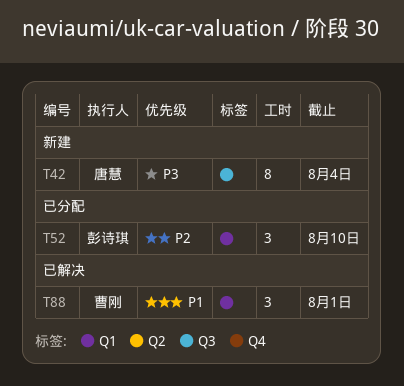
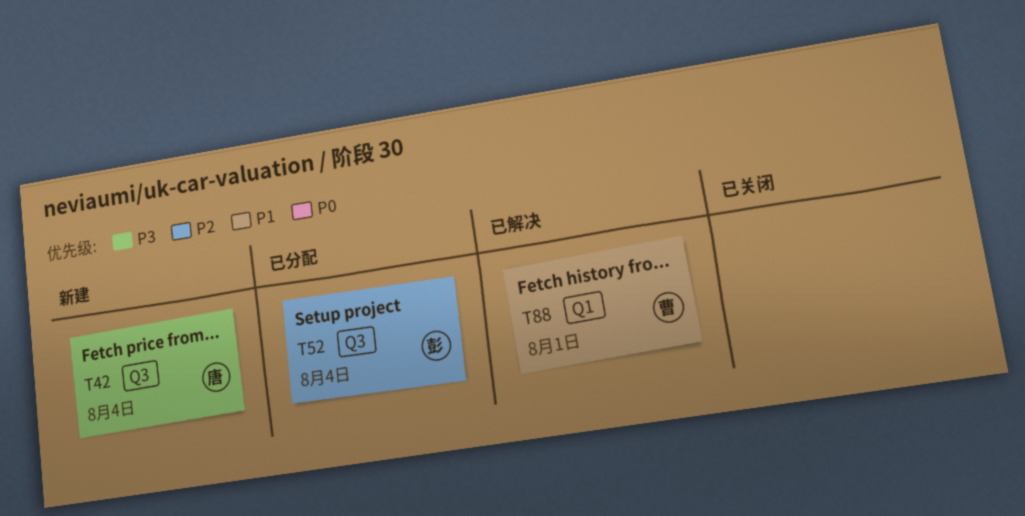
T52, label: Q1 -> Q3
T52, due: Aug 10 -> Aug 4

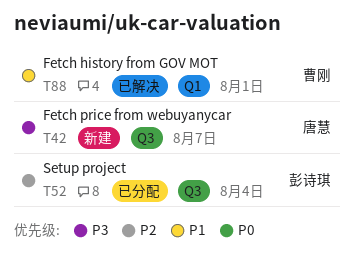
T42, due: Aug 4 -> Aug 7

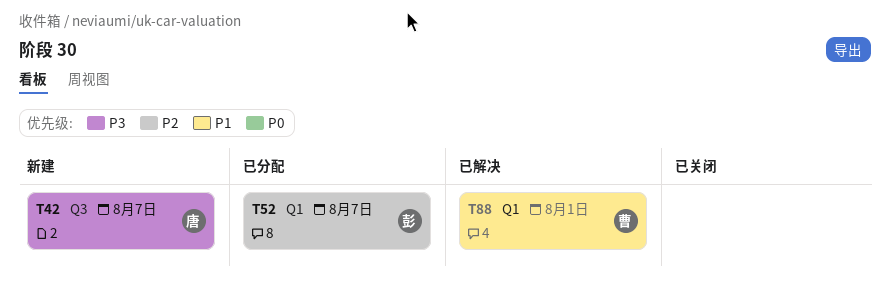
T52, label: Q3 -> Q1
T52, due: Aug 4 -> Aug 7

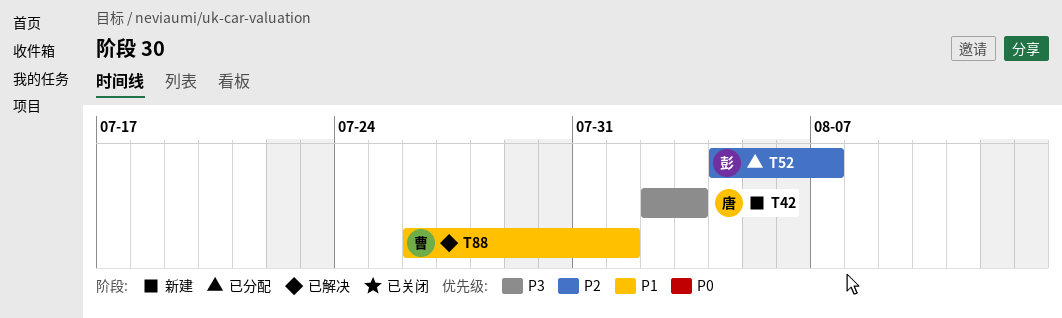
T42, due: Aug 7 -> Aug 3

